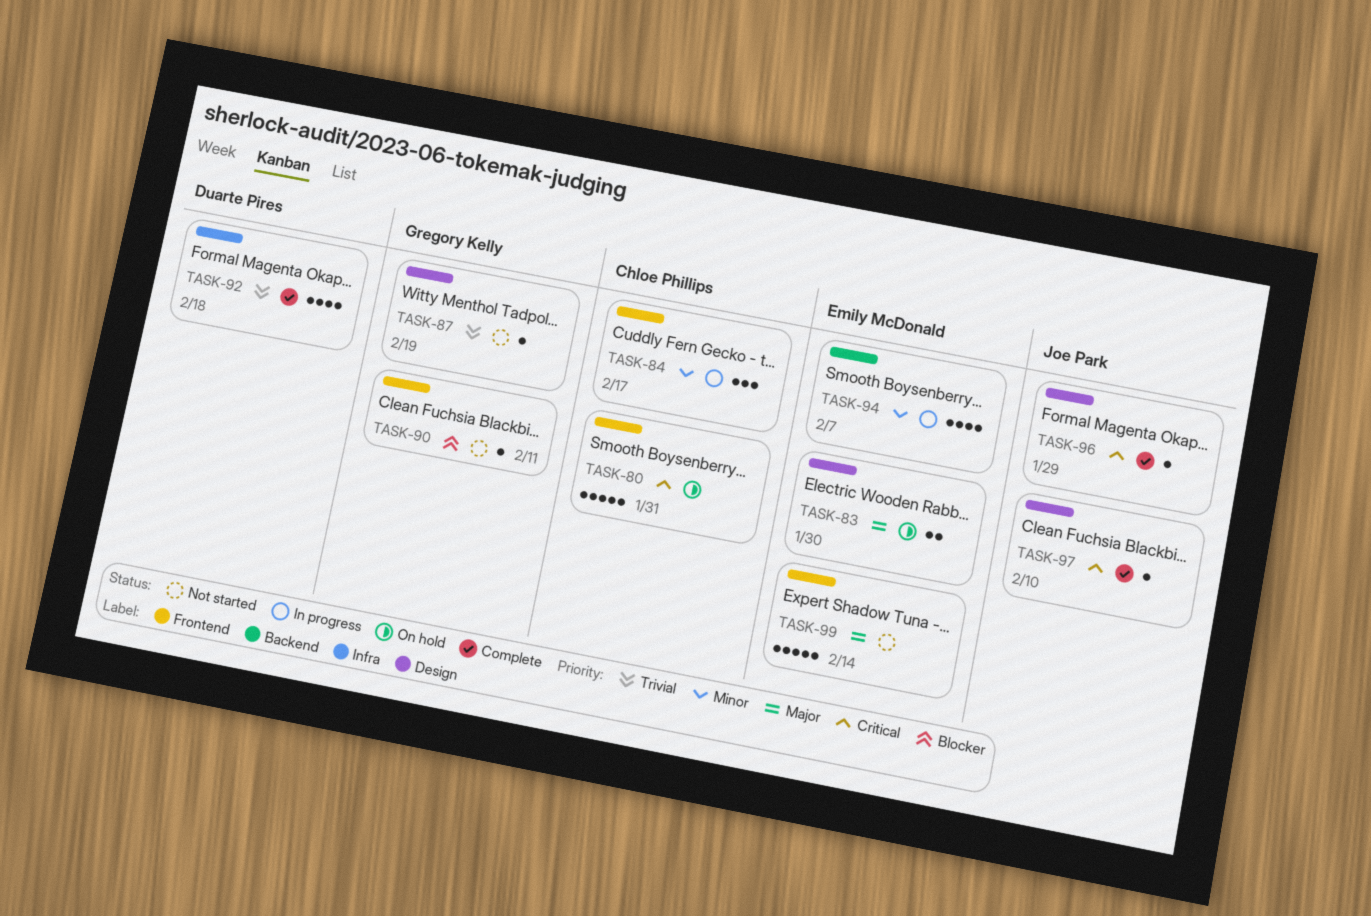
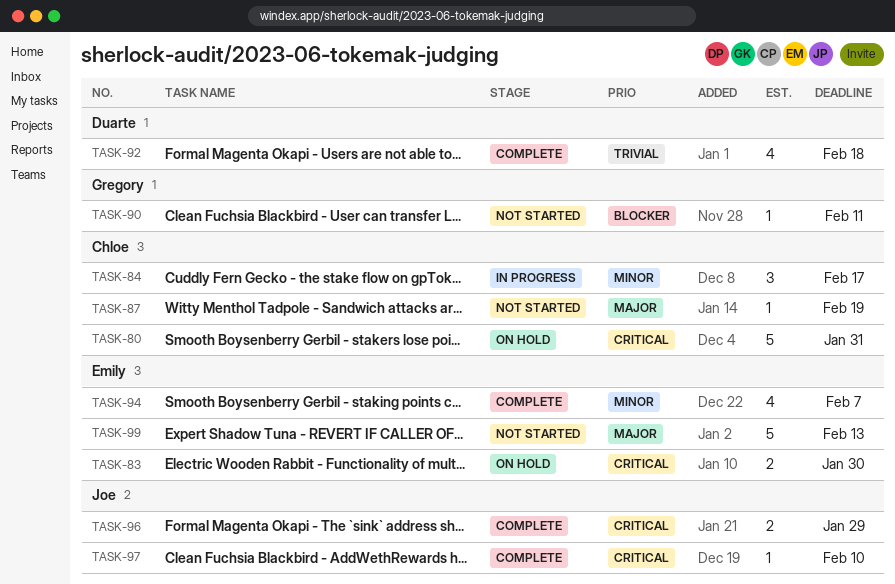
TASK-83, priority: Major -> Critical
TASK-87, owner: Gregory Kelly -> Chloe Phillips
TASK-87, priority: Trivial -> Major
TASK-94, status: In progress -> Complete
TASK-96, estimate: 1 -> 2
TASK-99, due: Feb 14 -> Feb 13

